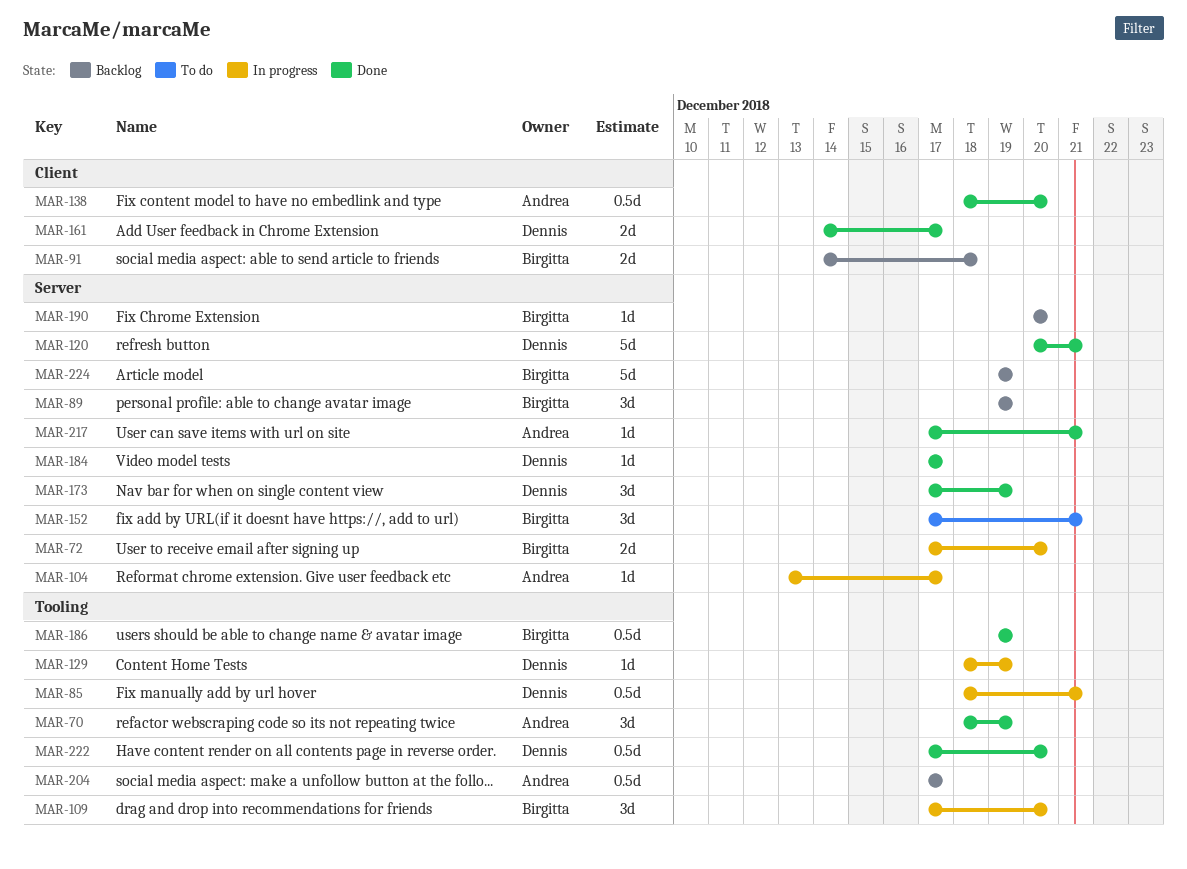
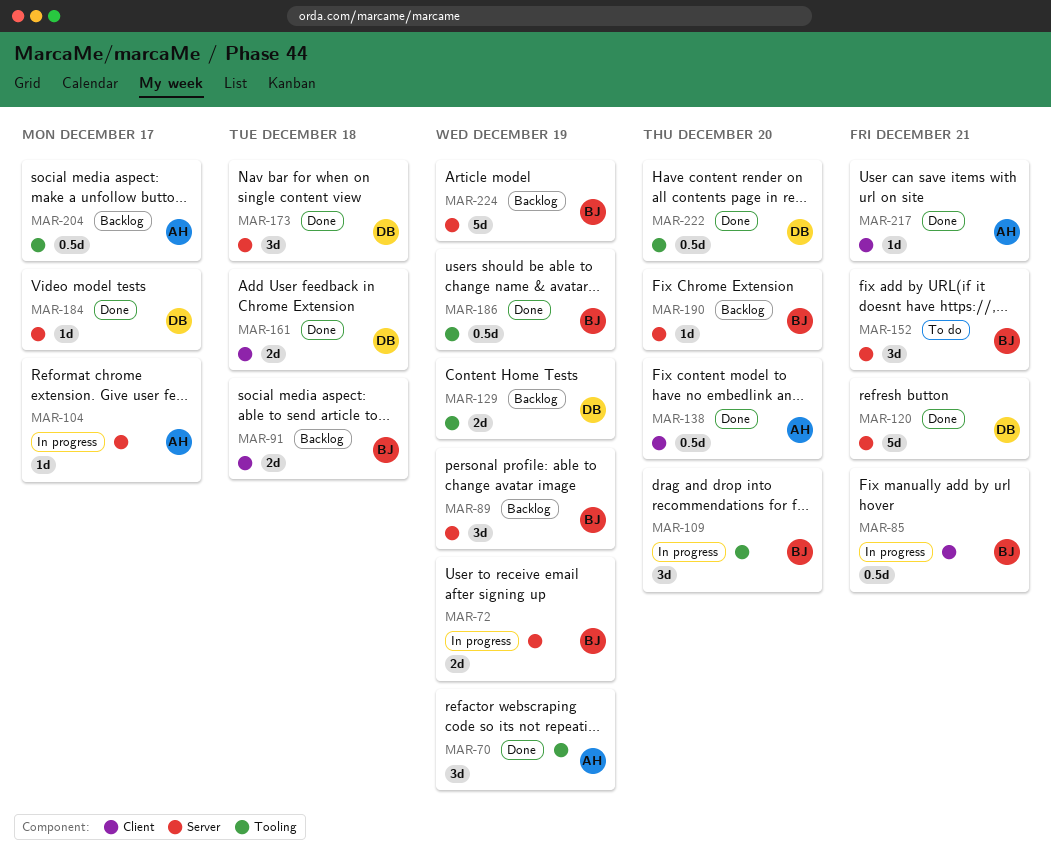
MAR-72, due: Dec 20 -> Dec 19
MAR-85, owner: Dennis -> Birgitta
MAR-85, label: Tooling -> Client
MAR-129, status: In progress -> Backlog
MAR-129, estimate: 1d -> 2d
MAR-161, due: Dec 17 -> Dec 18
MAR-173, due: Dec 19 -> Dec 18
MAR-217, label: Server -> Client

